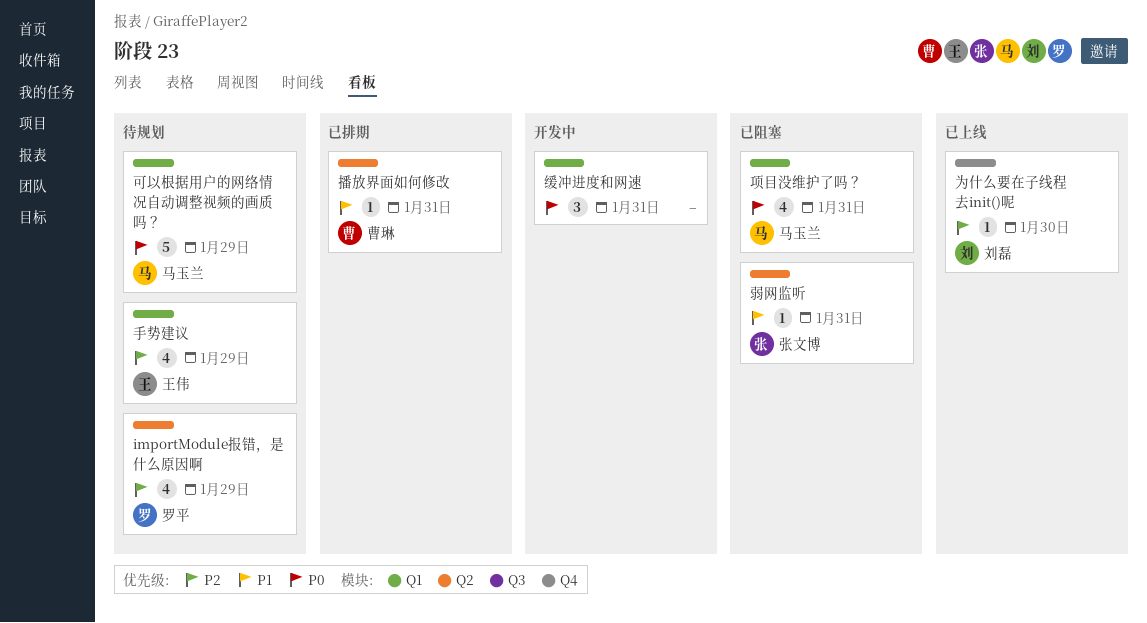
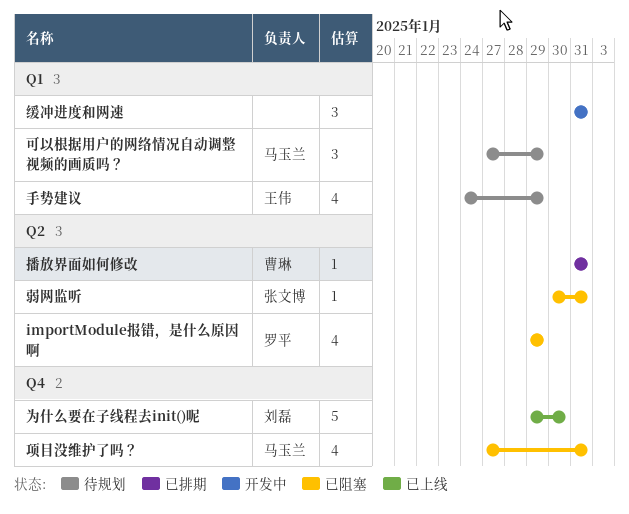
importModule报错，是什么原因啊, status: 待规划 -> 已阻塞
为什么要在子线程去init()呢, estimate: 1 -> 5
可以根据用户的网络情况自动调整视频的画质吗？, estimate: 5 -> 3
项目没维护了吗？, label: Q1 -> Q4

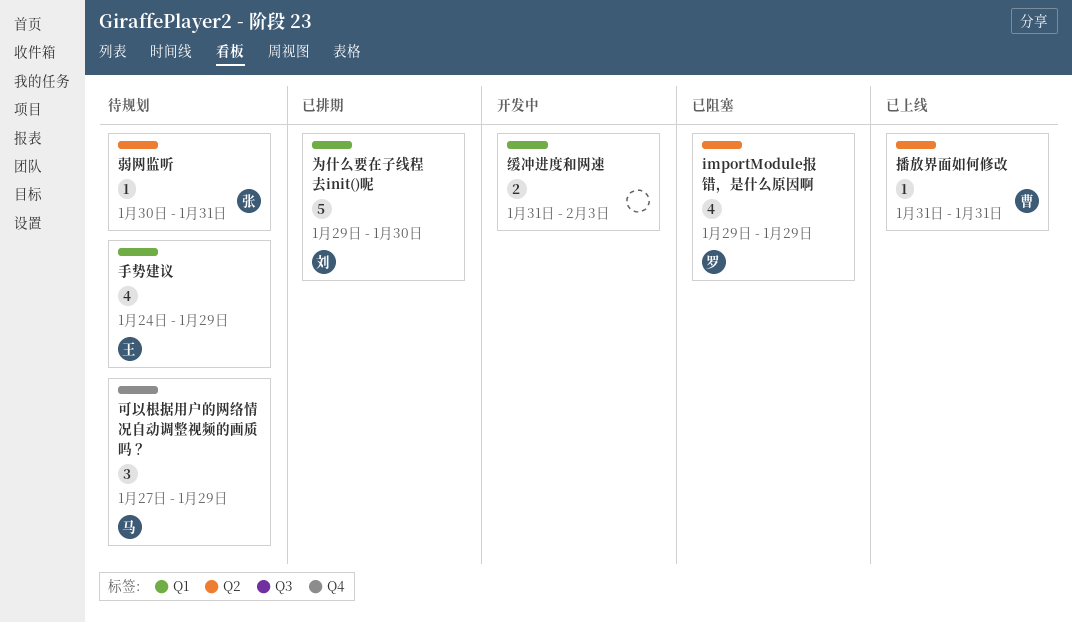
为什么要在子线程去init()呢, status: 已上线 -> 已排期
为什么要在子线程去init()呢, label: Q4 -> Q1
可以根据用户的网络情况自动调整视频的画质吗？, label: Q1 -> Q4
弱网监听, status: 已阻塞 -> 待规划
播放界面如何修改, status: 已排期 -> 已上线
缓冲进度和网速, estimate: 3 -> 2
缓冲进度和网速, due: Jan 31 -> Feb 3
项目没维护了吗？: present -> none

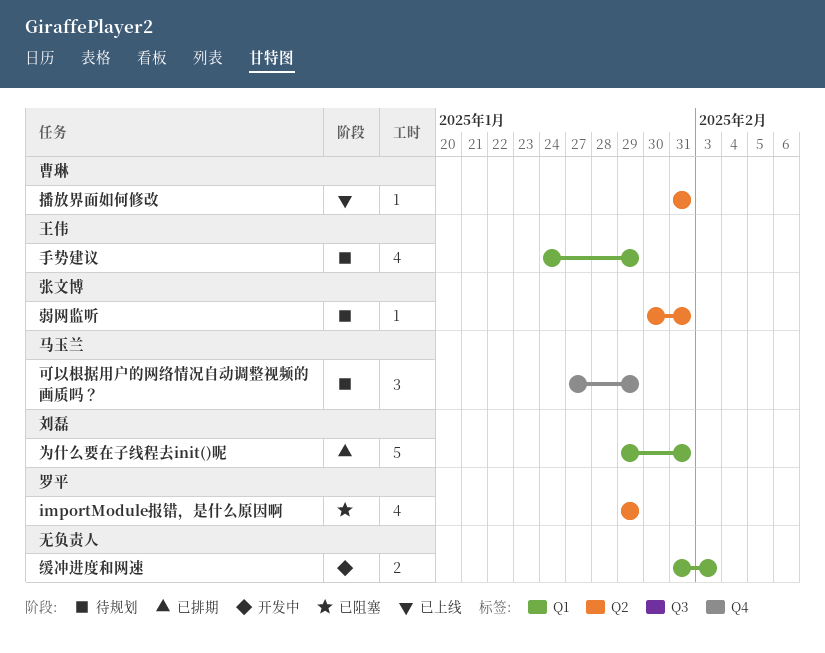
为什么要在子线程去init()呢, due: Jan 30 -> Jan 31

